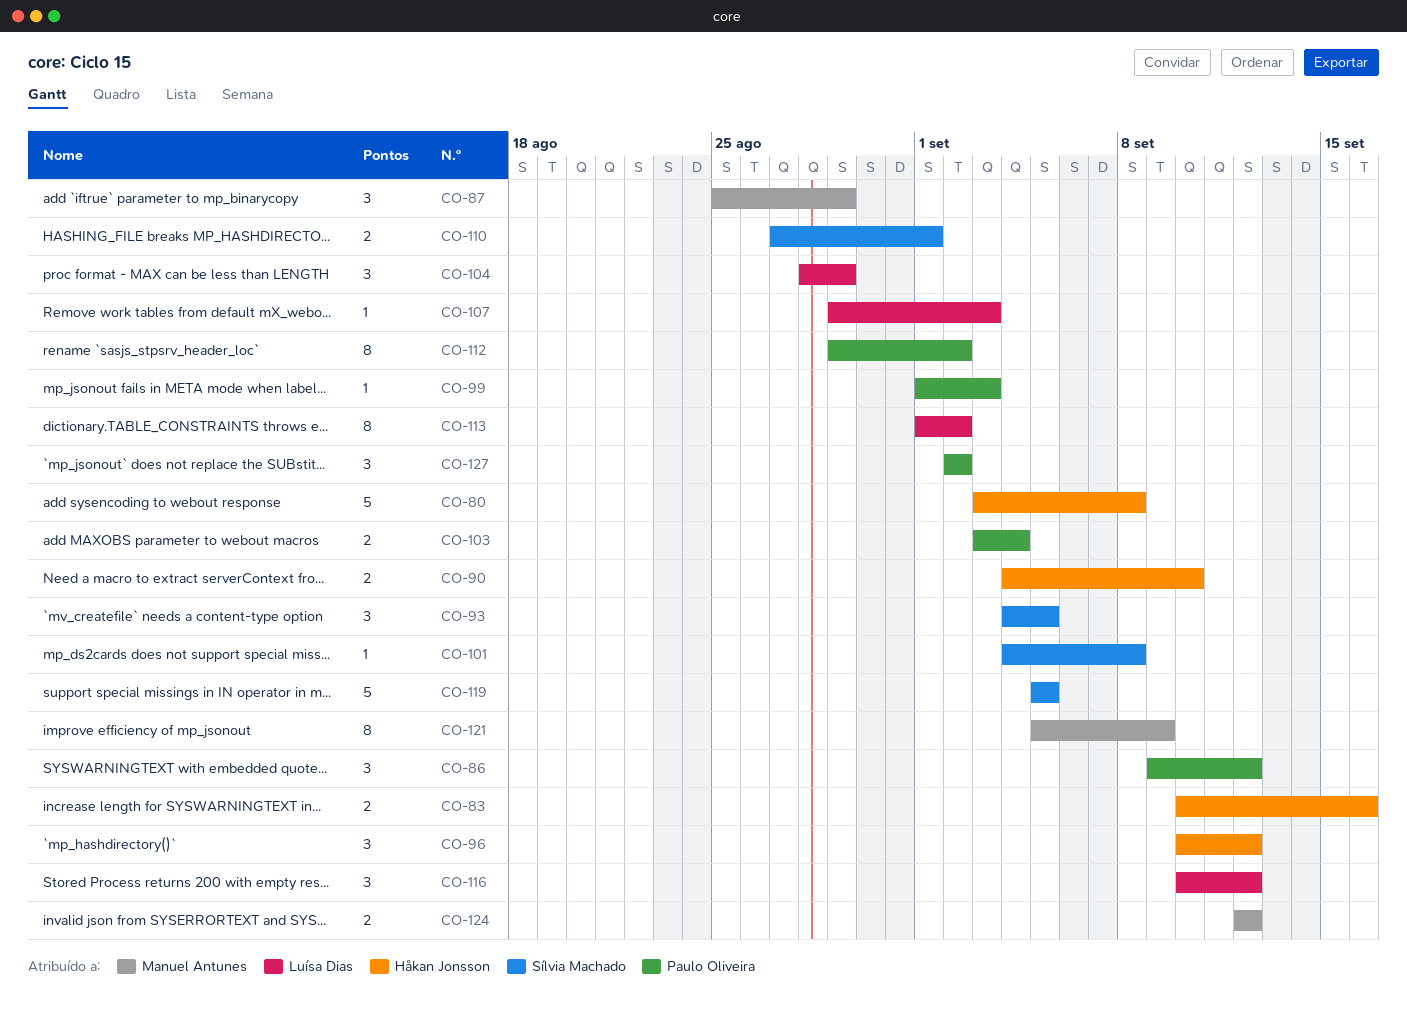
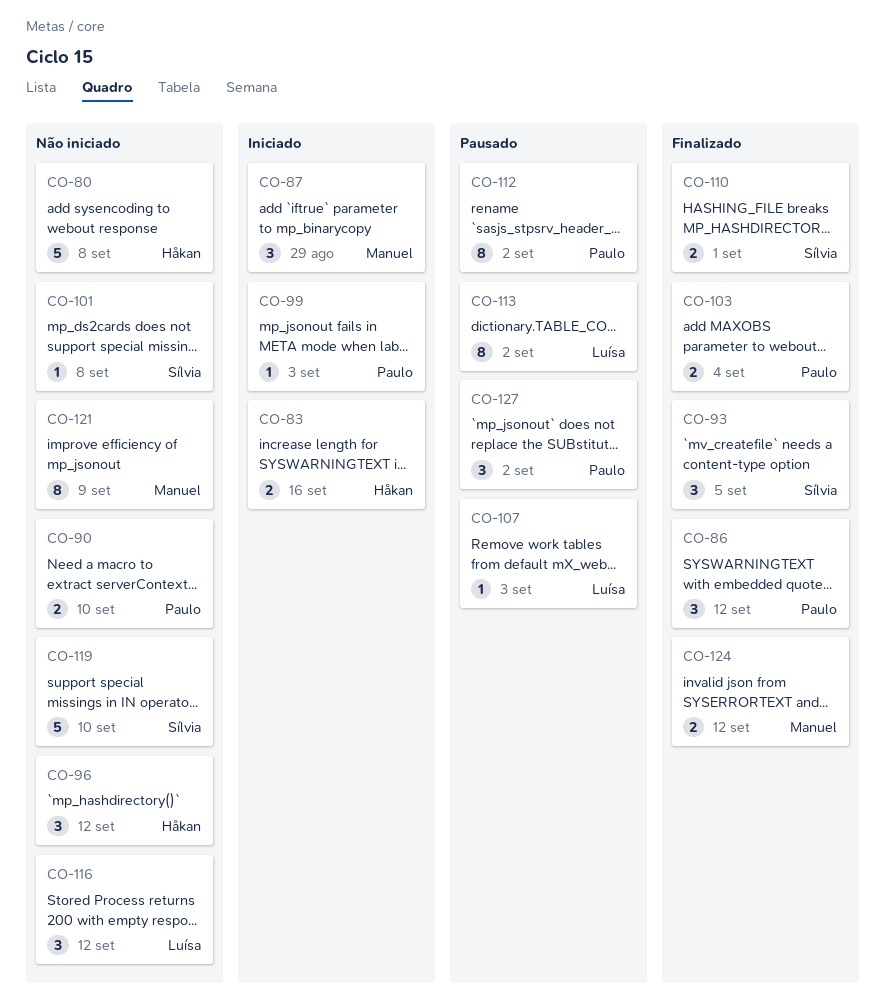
CO-90, owner: Håkan Jonsson -> Paulo Oliveira
CO-104: present -> none
CO-119, due: Sep 5 -> Sep 10

